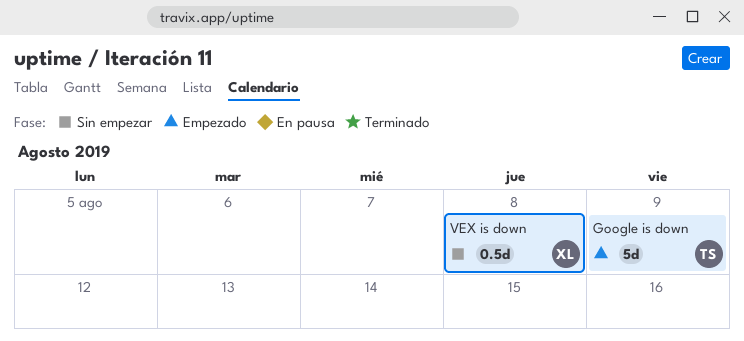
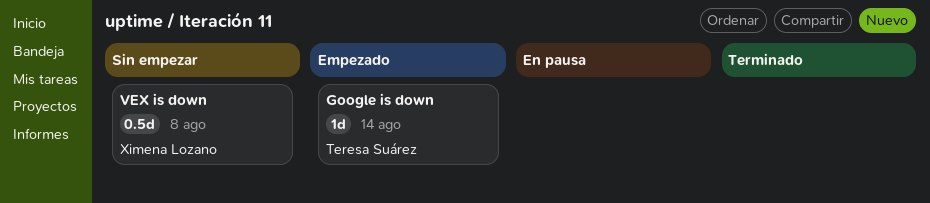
Google is down, estimate: 5d -> 1d
Google is down, due: Aug 9 -> Aug 14

